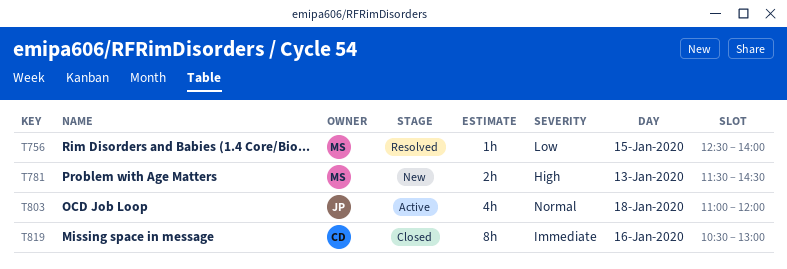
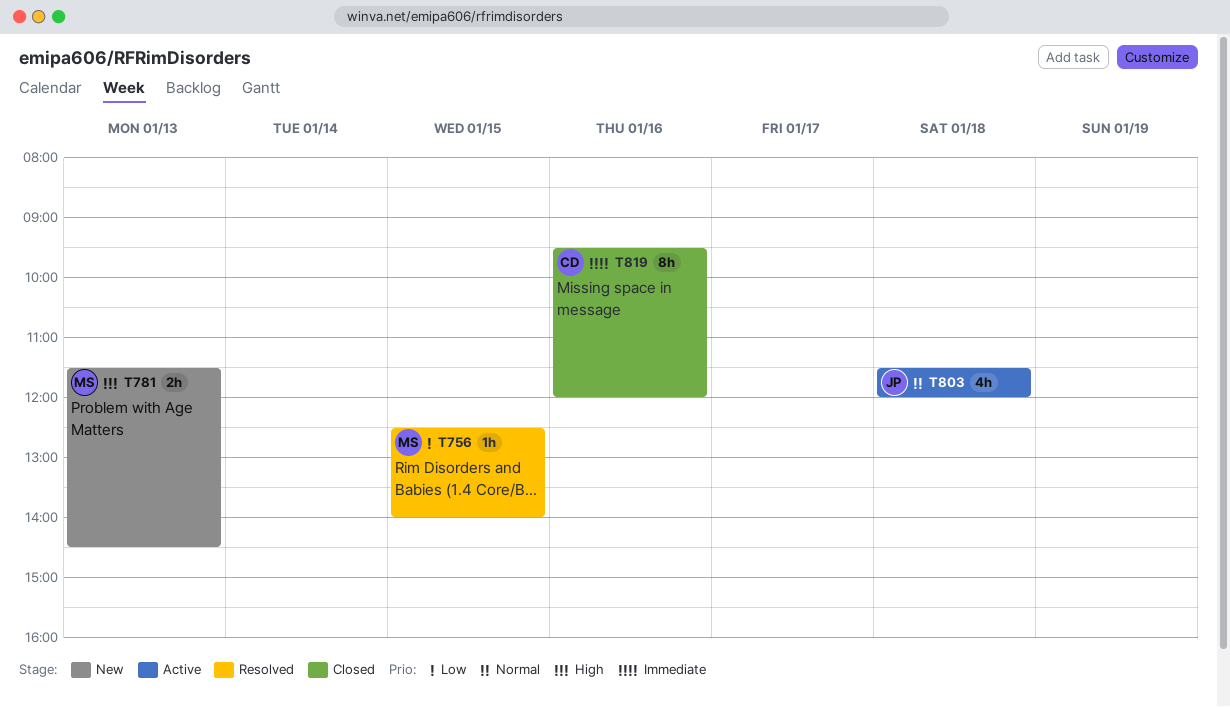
T803, begins: 11:00 -> 11:30
T819, begins: 10:30 -> 09:30
T819, ends: 13:00 -> 12:00

